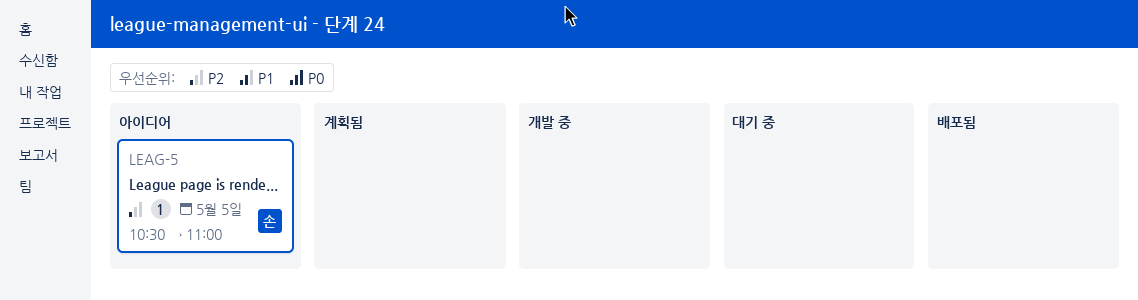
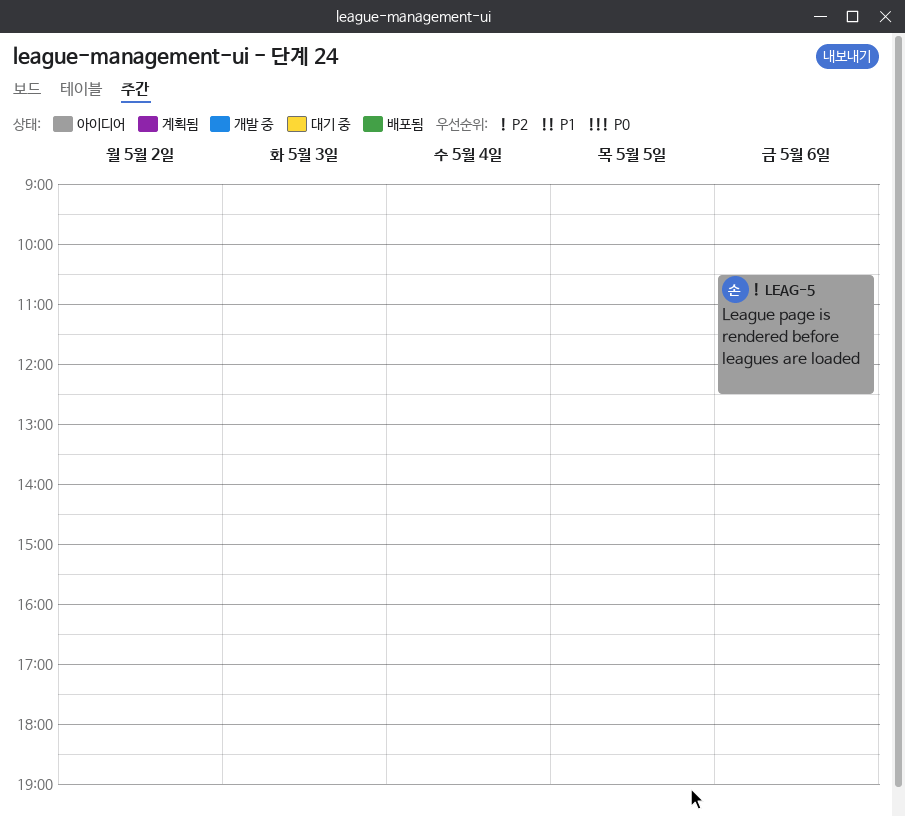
LEAG-5, day: May 5 -> May 6
LEAG-5, ends: 11:00 -> 12:30

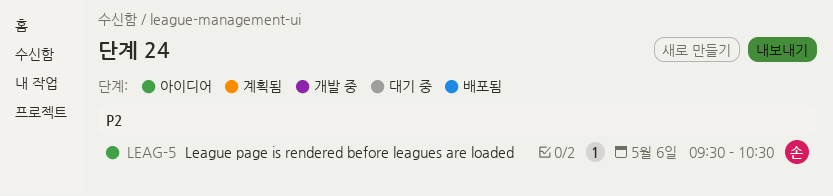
LEAG-5, begins: 10:30 -> 09:30
LEAG-5, ends: 12:30 -> 10:30

